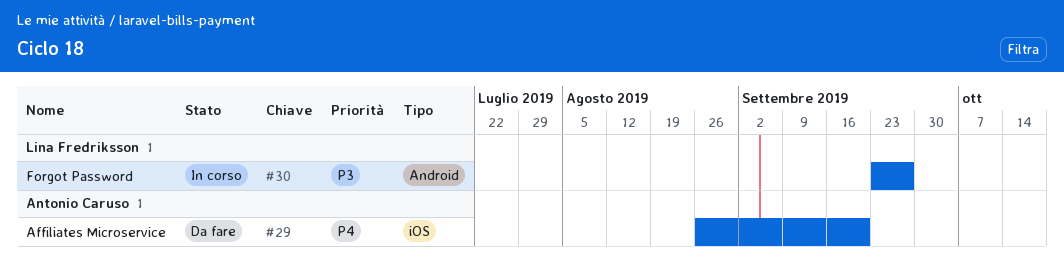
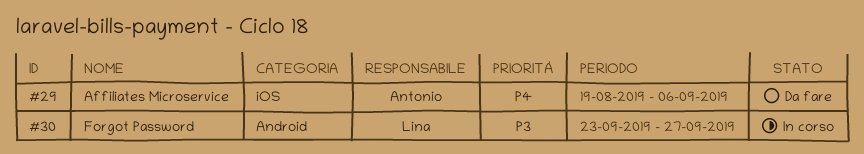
#29, start: Aug 26 -> Aug 19
#29, due: Sep 20 -> Sep 6

